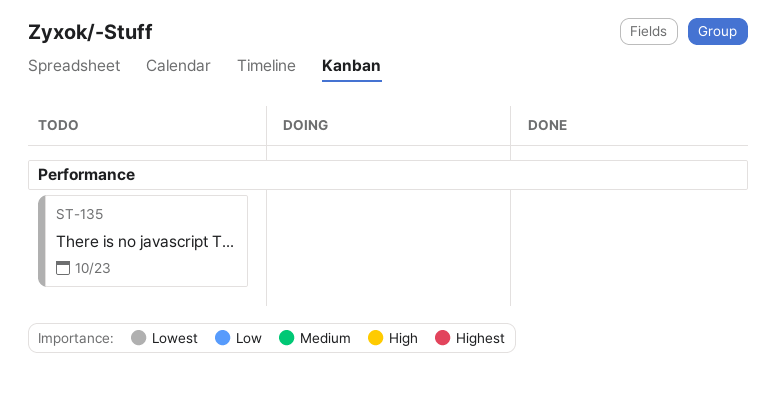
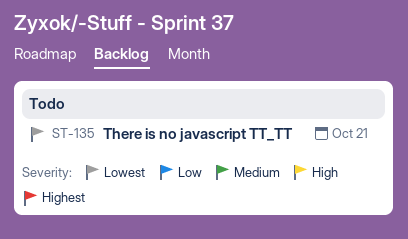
ST-135, due: Oct 23 -> Oct 21

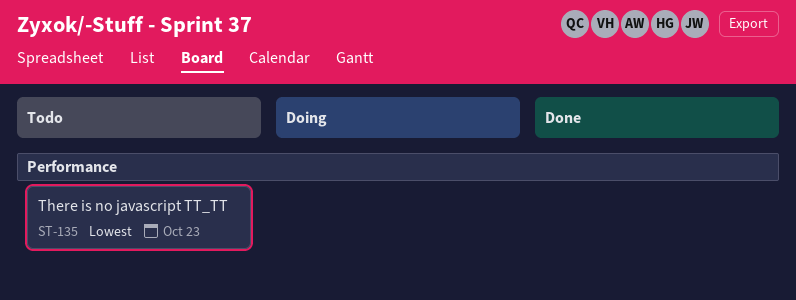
ST-135, due: Oct 21 -> Oct 23

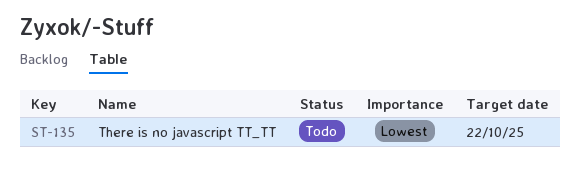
ST-135, due: Oct 23 -> Oct 22

